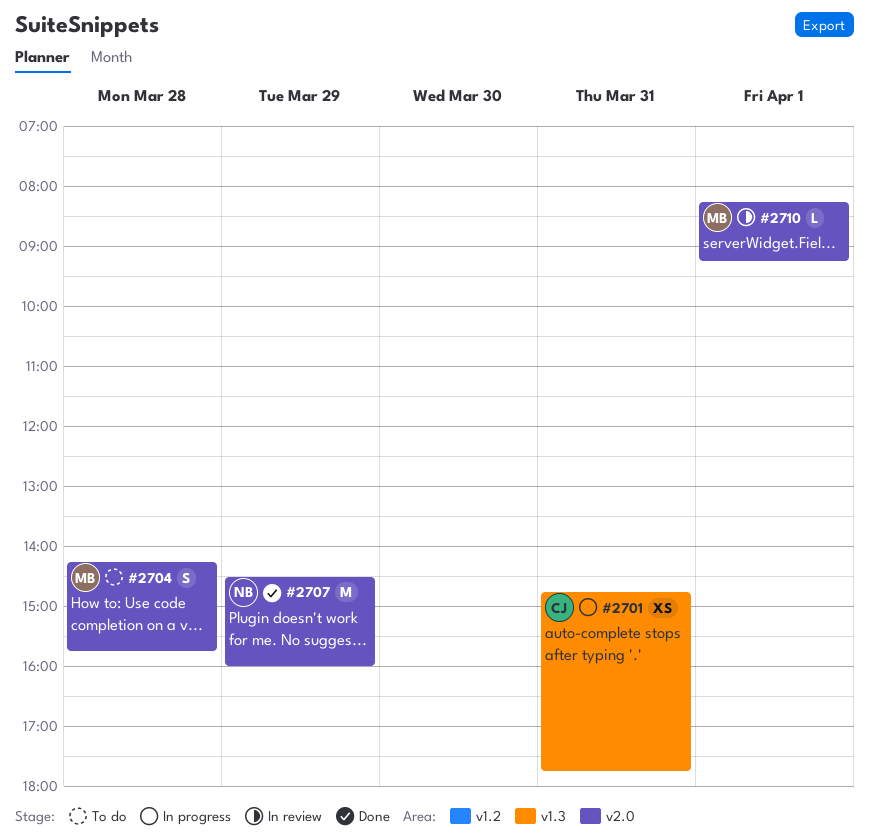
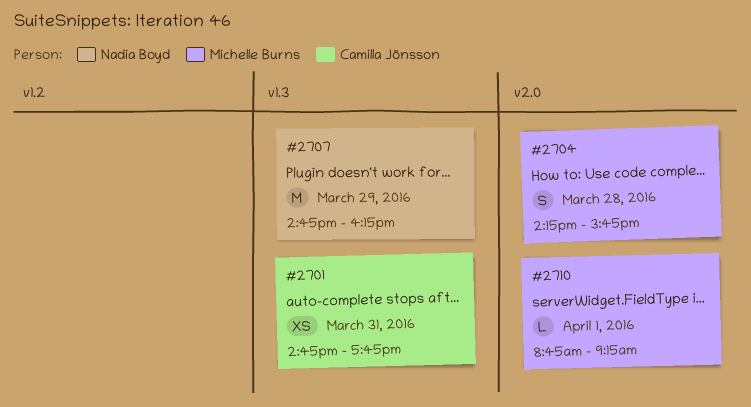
#2707, label: v2.0 -> v1.3
#2707, begins: 14:30 -> 14:45
#2707, ends: 16:00 -> 16:15
#2710, begins: 08:15 -> 08:45

